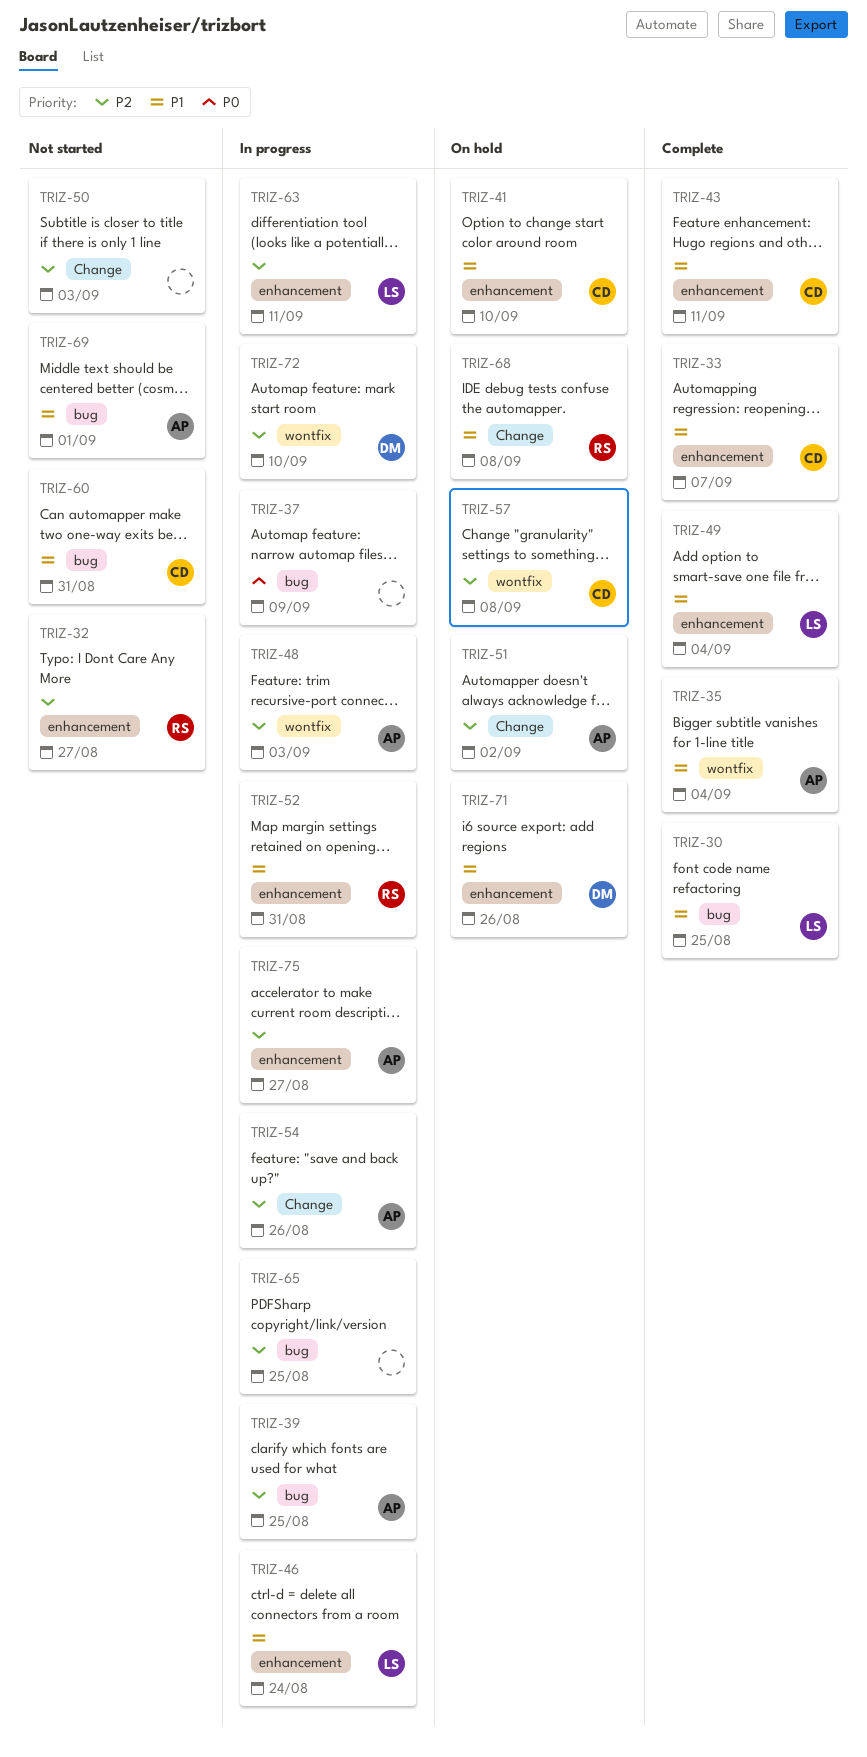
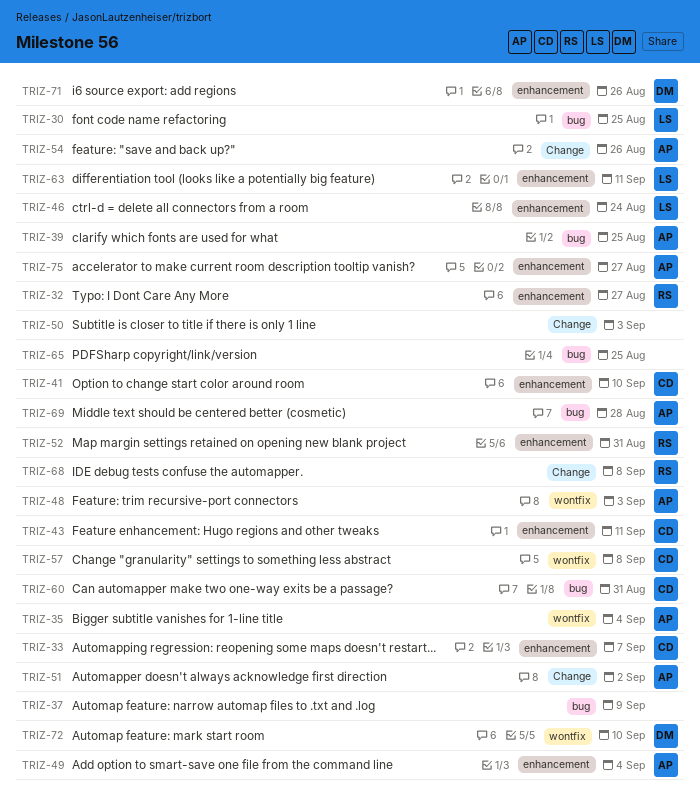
TRIZ-49, owner: LS -> AP
TRIZ-69, due: Sep 1 -> Aug 28

